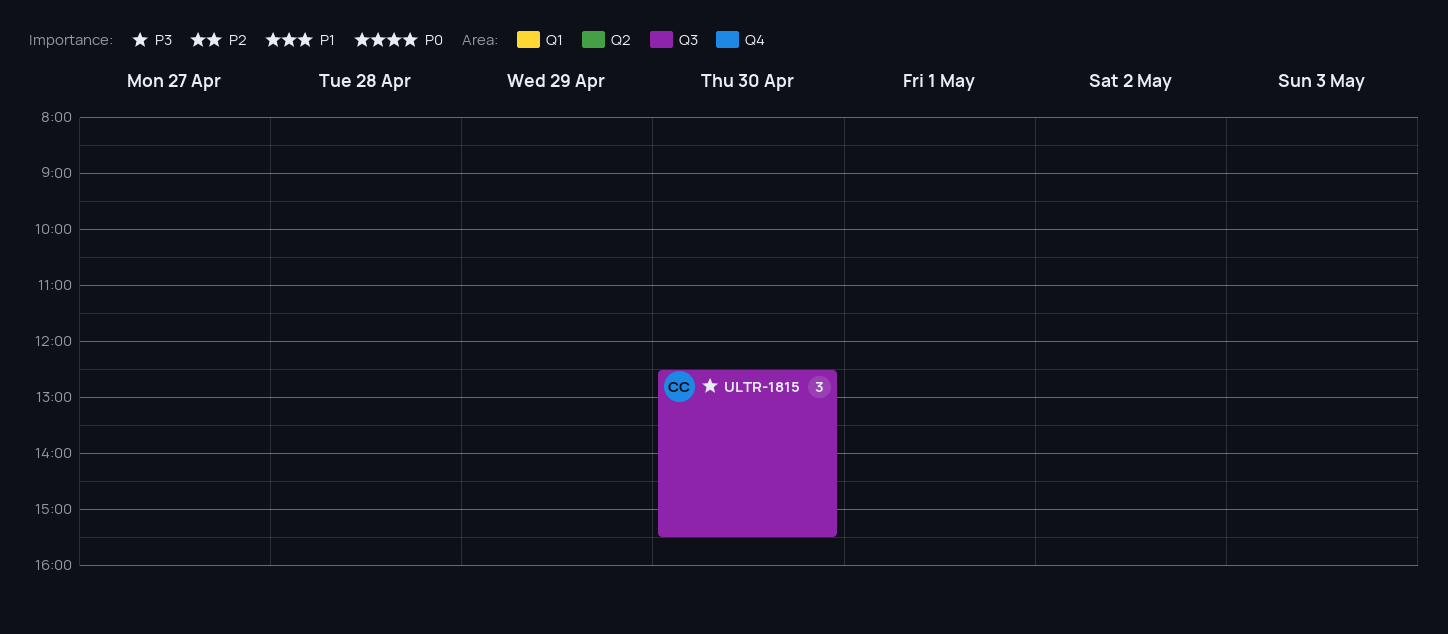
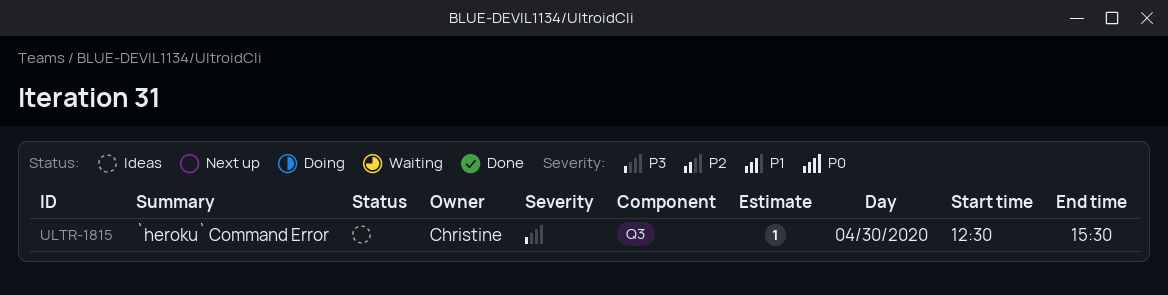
ULTR-1815, estimate: 3 -> 1

